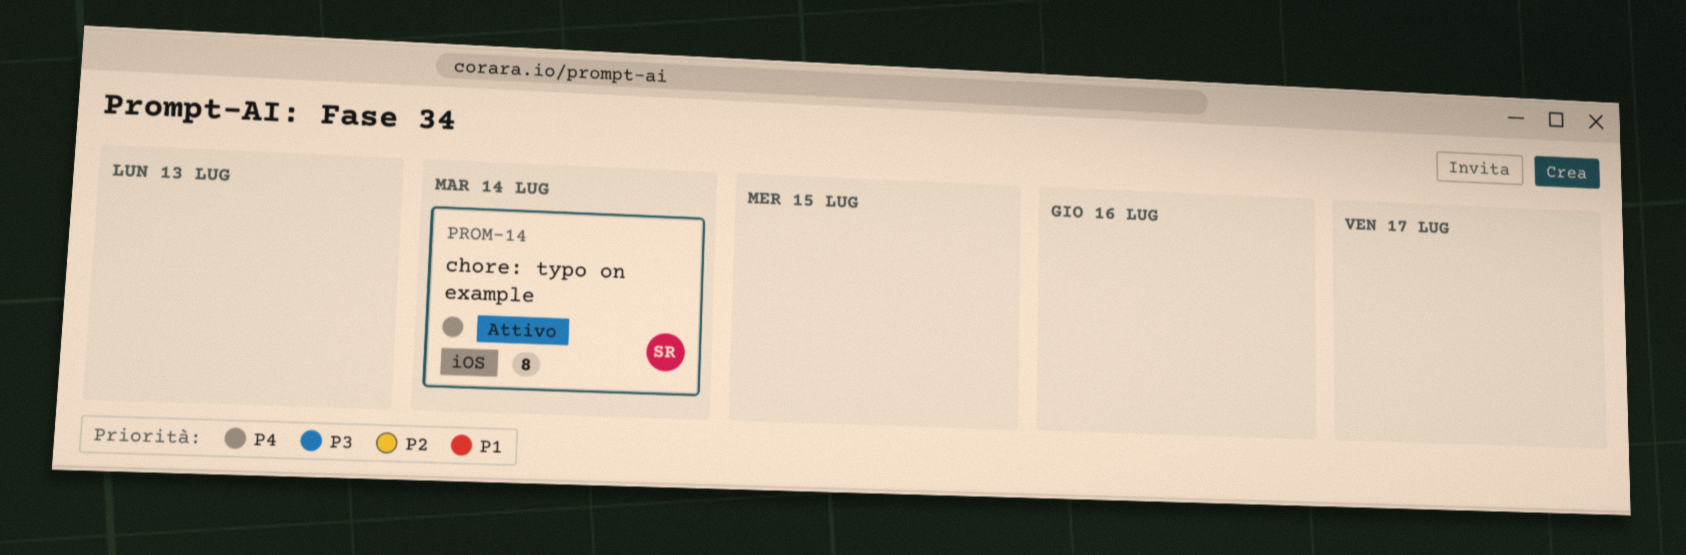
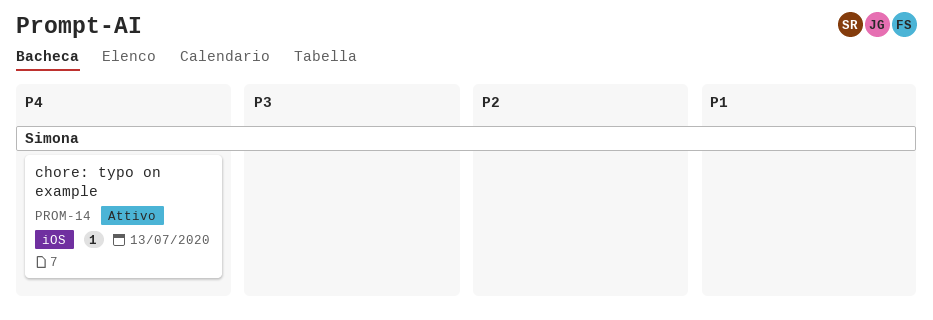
PROM-14, estimate: 8 -> 1
PROM-14, due: Jul 14 -> Jul 13

